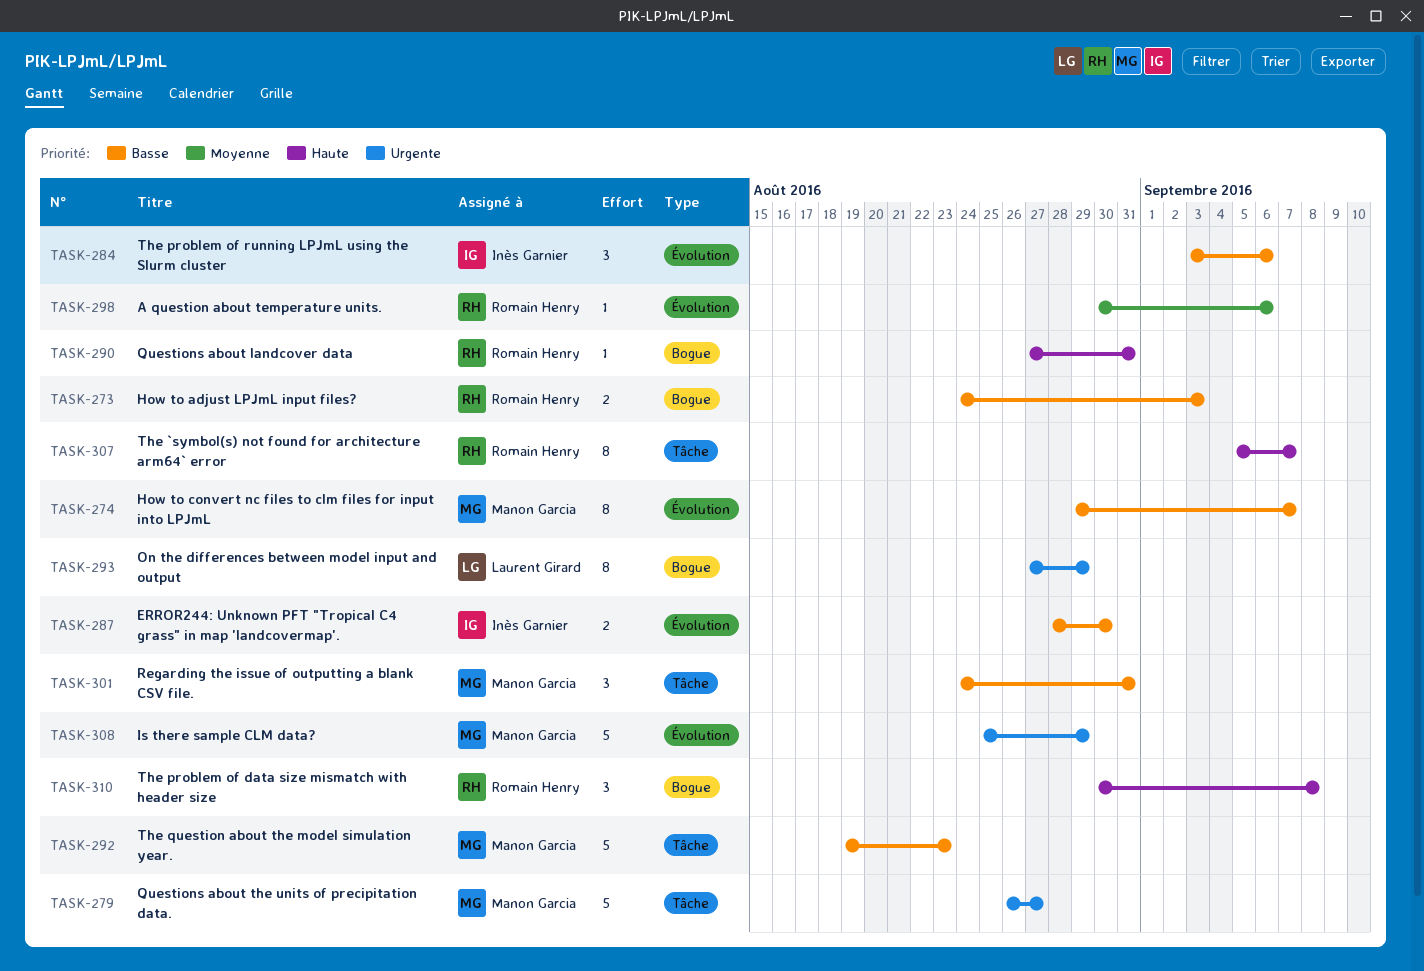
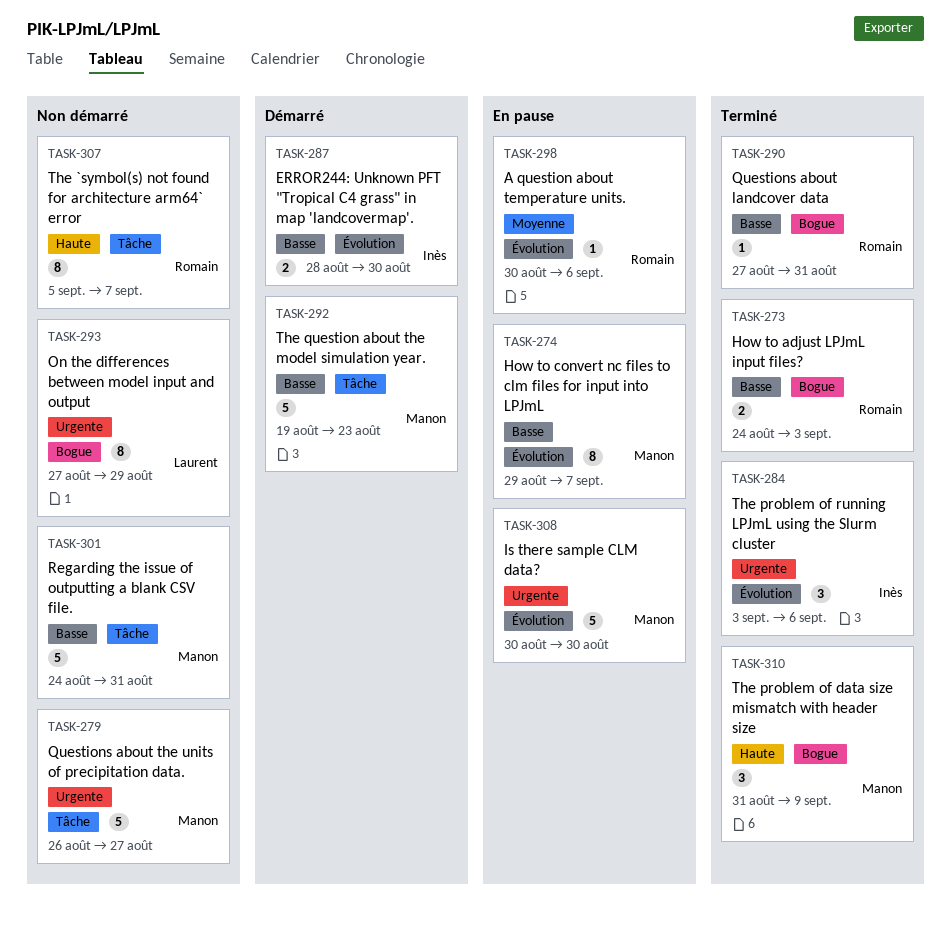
TASK-284, priority: Basse -> Urgente
TASK-290, priority: Haute -> Basse
TASK-301, estimate: 3 -> 5
TASK-308, start: Aug 25 -> Aug 30
TASK-308, due: Aug 29 -> Aug 30
TASK-310, owner: Romain Henry -> Manon Garcia
TASK-310, start: Aug 30 -> Aug 31
TASK-310, due: Sep 8 -> Sep 9

